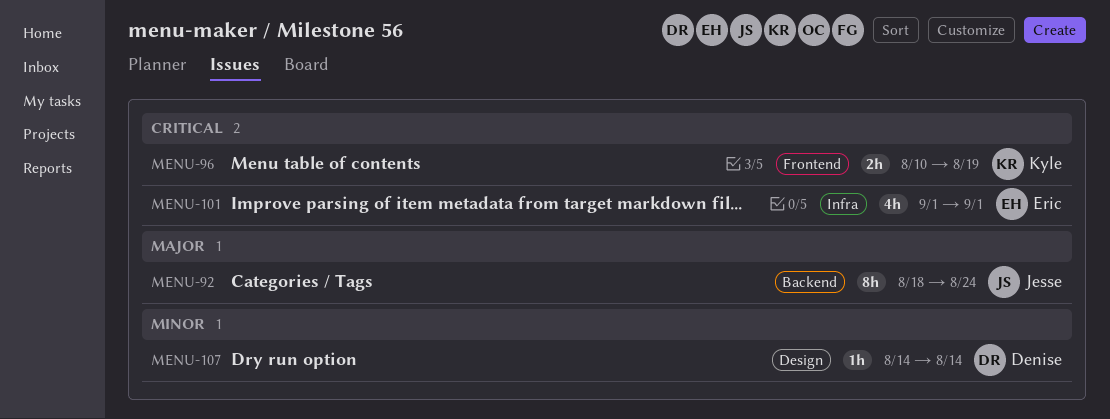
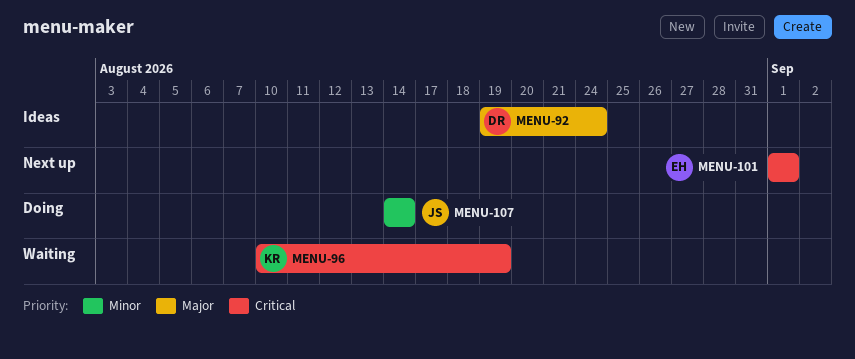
MENU-92, owner: Jesse -> Denise
MENU-92, start: Aug 18 -> Aug 19
MENU-107, owner: Denise -> Jesse

